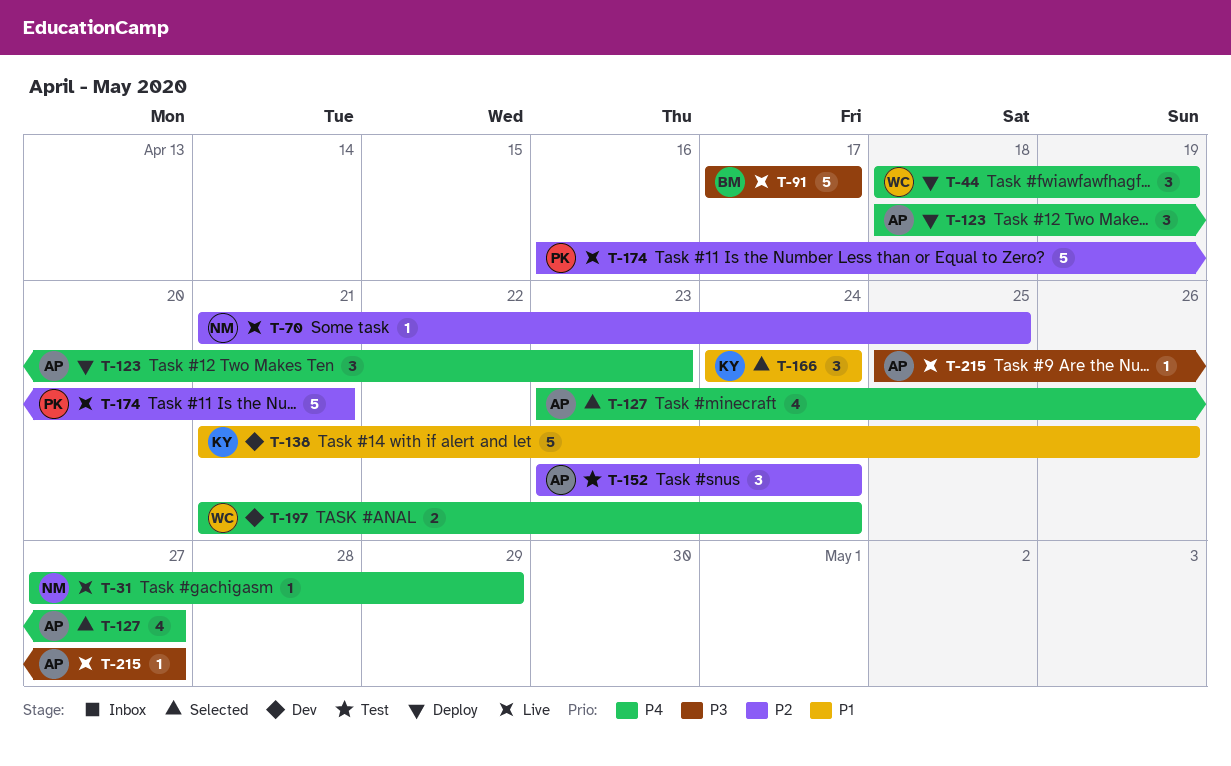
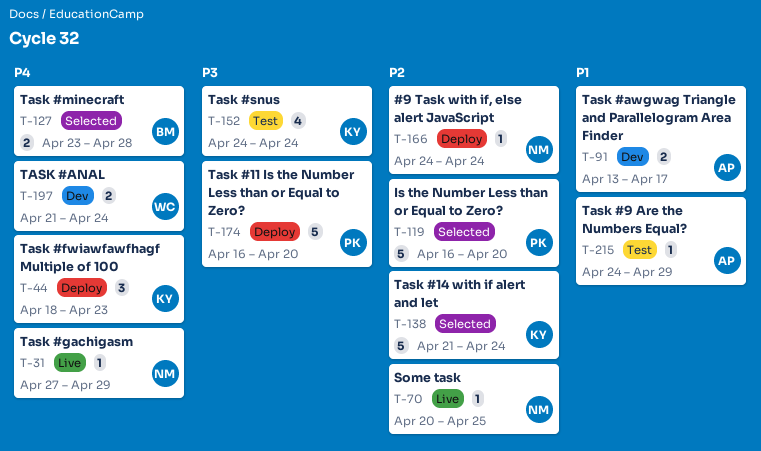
T-44, owner: WC -> KY
T-44, due: Apr 19 -> Apr 23
T-70, start: Apr 21 -> Apr 20
T-91, status: Live -> Dev
T-91, owner: BM -> AP
T-91, priority: P3 -> P1
T-91, estimate: 5 -> 2
T-91, start: Apr 17 -> Apr 13
T-119: none -> present
T-123: present -> none
T-127, owner: AP -> BM
T-127, estimate: 4 -> 2
T-127, due: Apr 27 -> Apr 28
T-138, status: Dev -> Selected
T-138, priority: P1 -> P2
T-138, due: Apr 26 -> Apr 24
T-152, owner: AP -> KY
T-152, priority: P2 -> P3
T-152, estimate: 3 -> 4
T-152, start: Apr 23 -> Apr 24
T-166, status: Selected -> Deploy
T-166, owner: KY -> NM
T-166, priority: P1 -> P2
T-166, estimate: 3 -> 1
T-174, status: Live -> Deploy
T-174, priority: P2 -> P3
T-174, due: Apr 21 -> Apr 20
T-215, status: Live -> Test
T-215, priority: P3 -> P1
T-215, start: Apr 25 -> Apr 24
T-215, due: Apr 27 -> Apr 29

